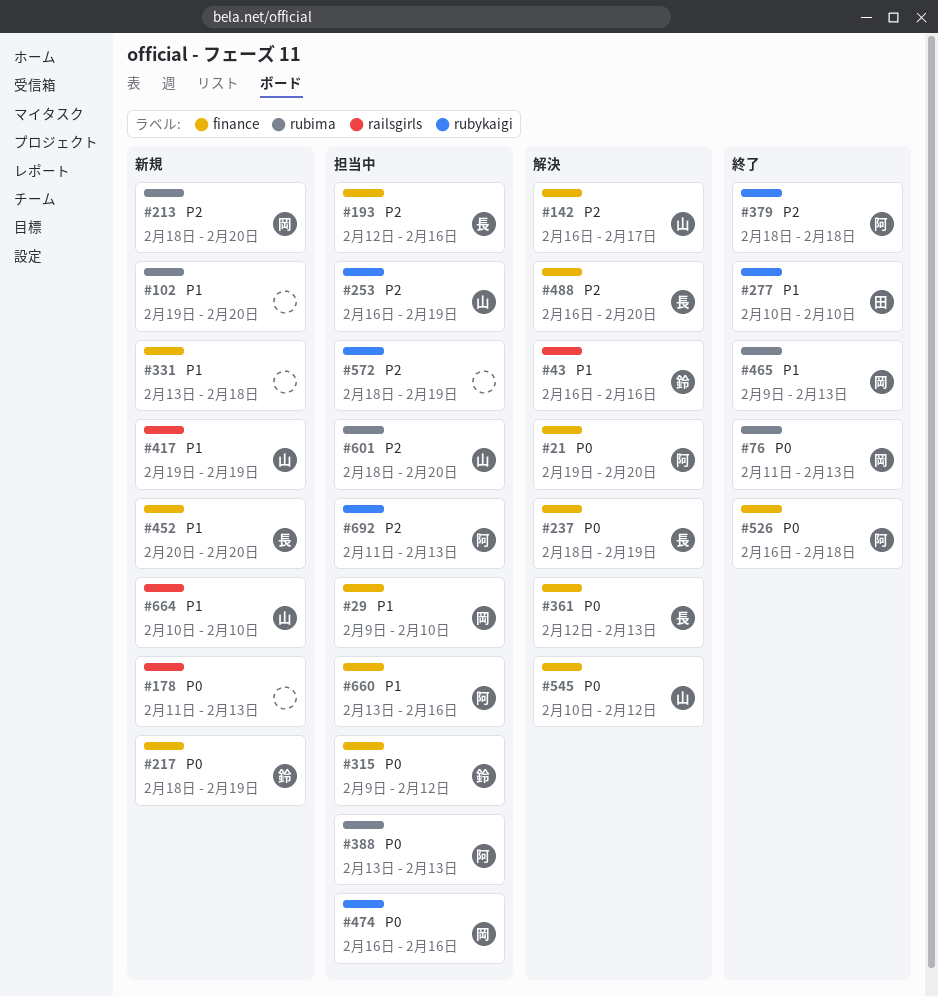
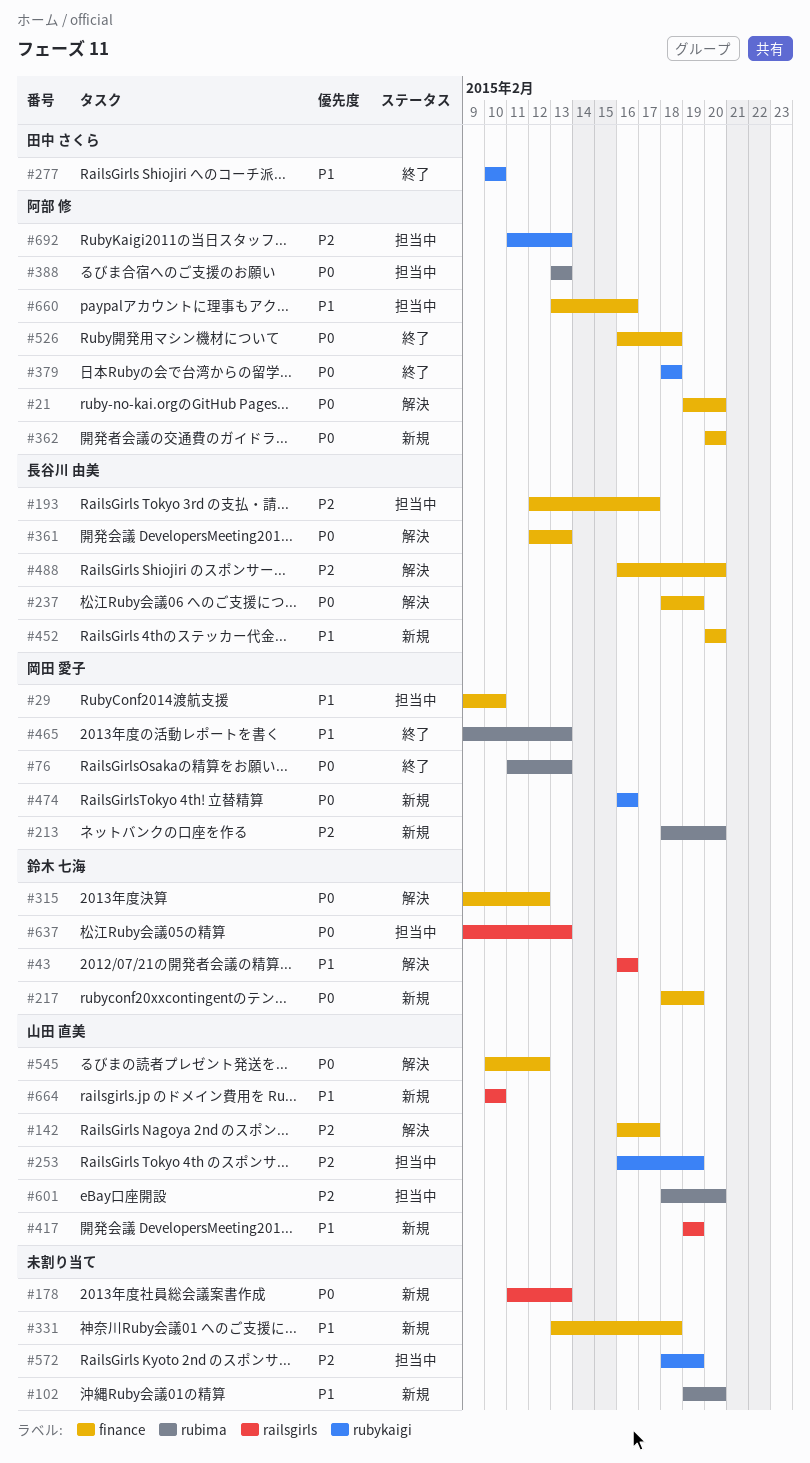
#193, due: Feb 16 -> Feb 17
#315, status: 担当中 -> 解決
#362: none -> present
#379, priority: P2 -> P0
#474, status: 担当中 -> 新規
#637: none -> present

